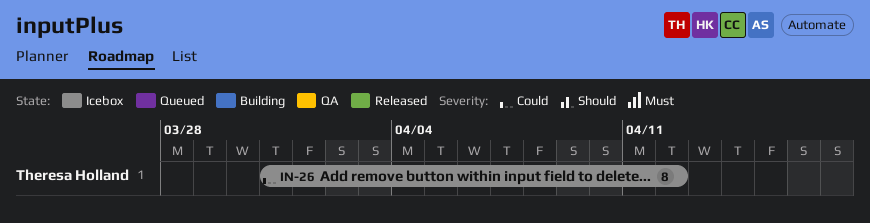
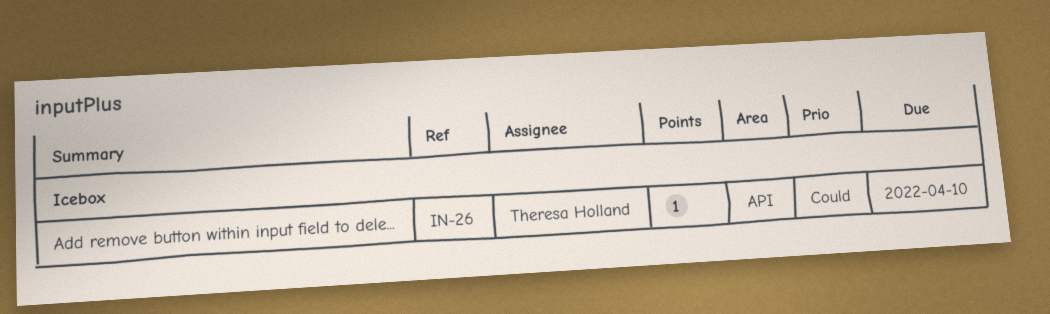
IN-26, estimate: 8 -> 1
IN-26, due: Apr 12 -> Apr 10

